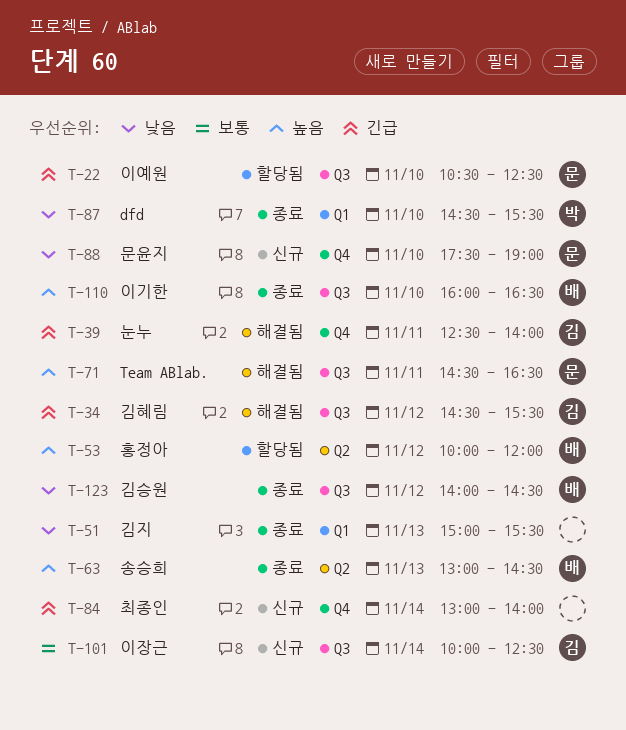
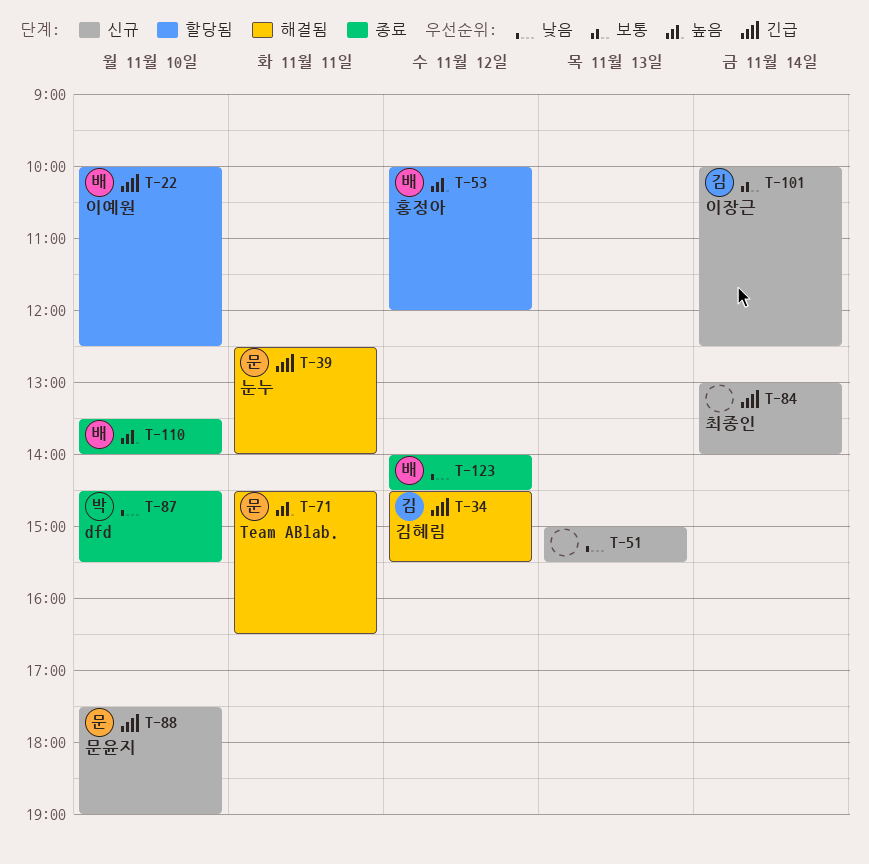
T-22, owner: 문 -> 배
T-22, begins: 10:30 -> 10:00
T-39, owner: 김 -> 문
T-51, status: 종료 -> 신규
T-63: present -> none
T-88, priority: 낮음 -> 긴급
T-110, begins: 16:00 -> 13:30
T-110, ends: 16:30 -> 14:00

